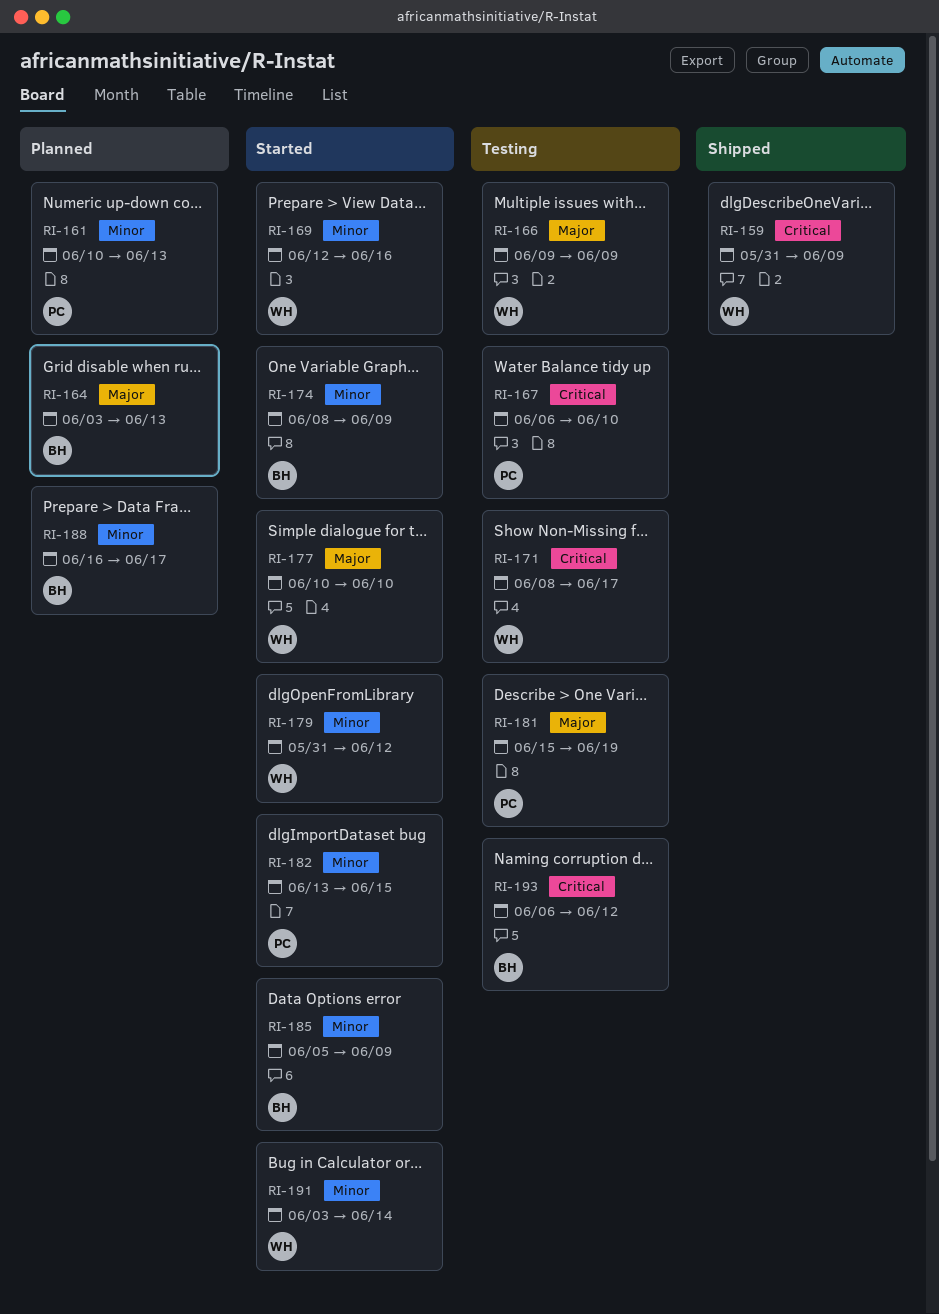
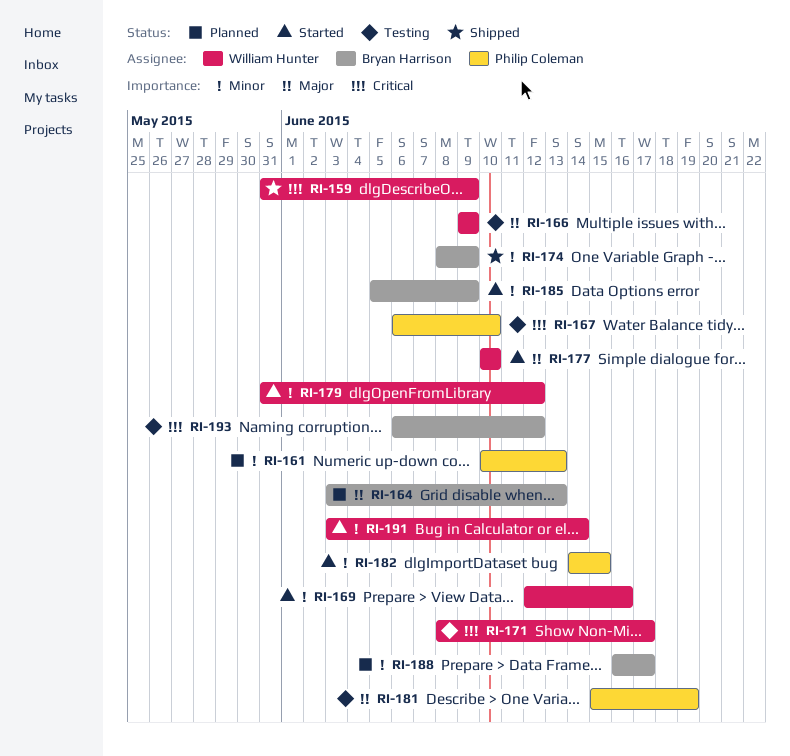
RI-174, status: Started -> Shipped
RI-182, start: Jun 13 -> Jun 14

